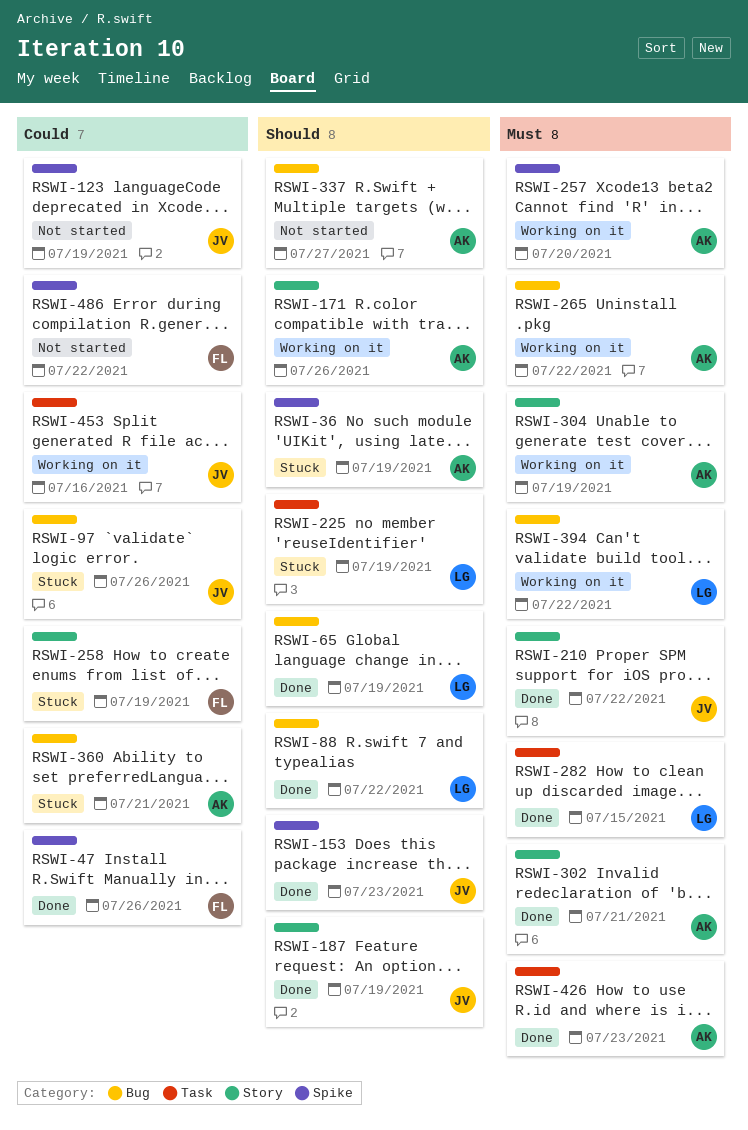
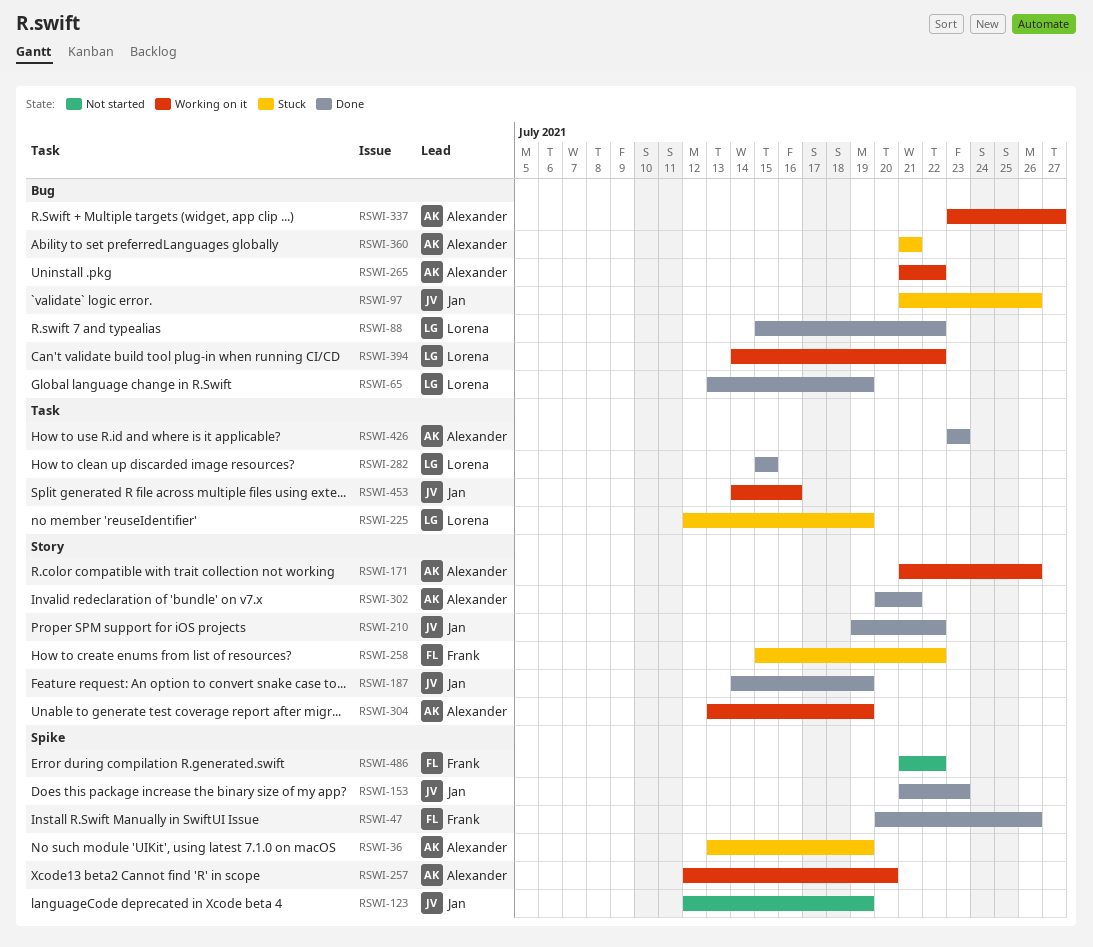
RSWI-258, due: Jul 19 -> Jul 22
RSWI-337, status: Not started -> Working on it

